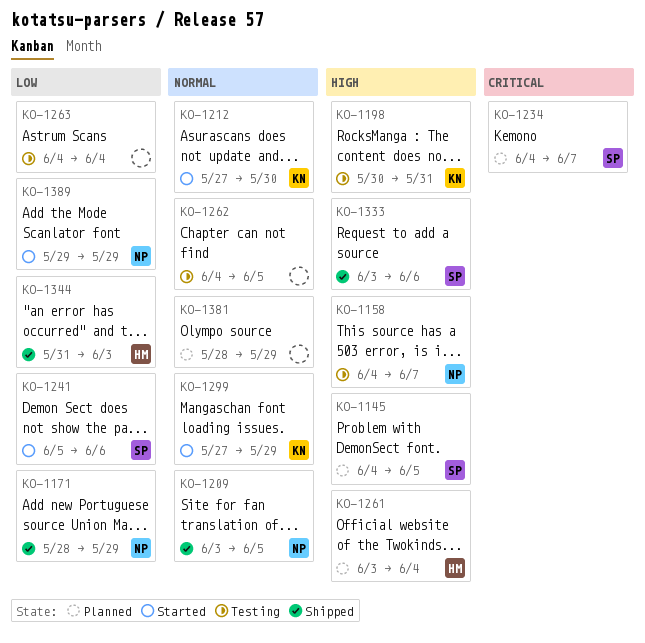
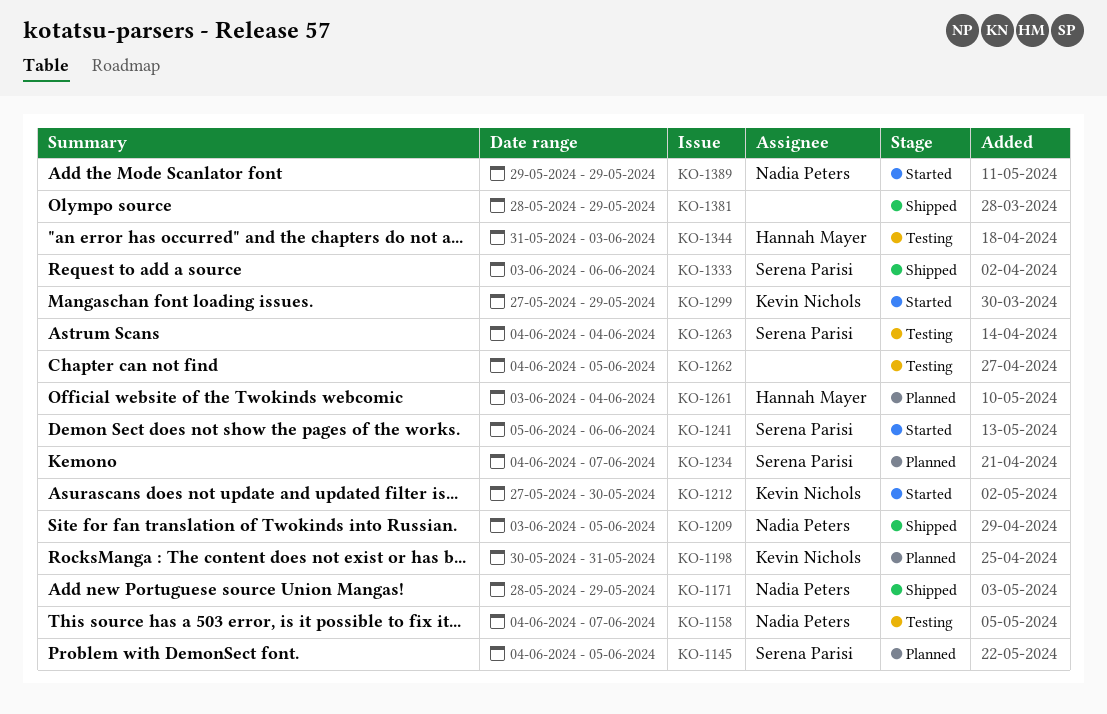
KO-1198, status: Testing -> Planned
KO-1263, owner: none -> Serena Parisi
KO-1344, status: Shipped -> Testing
KO-1381, status: Planned -> Shipped

